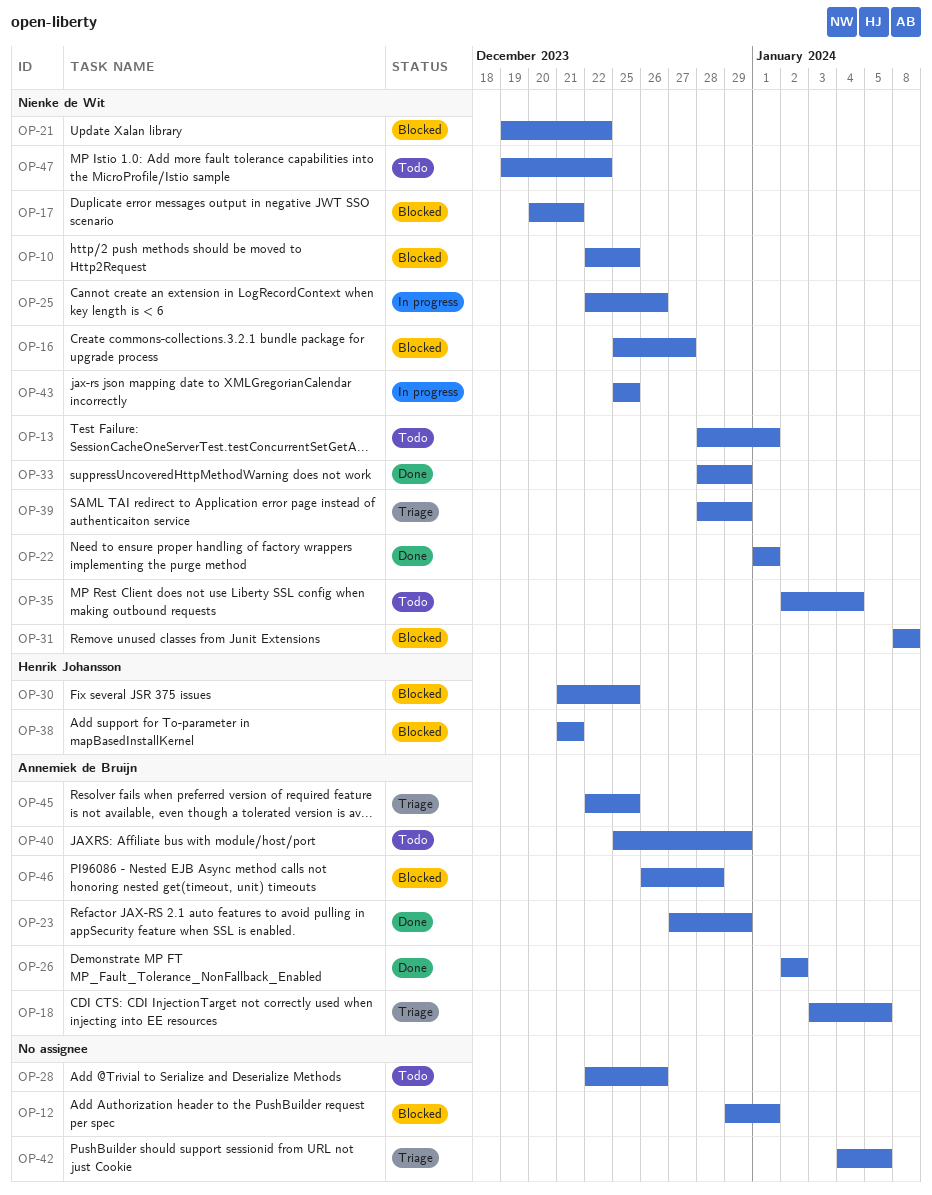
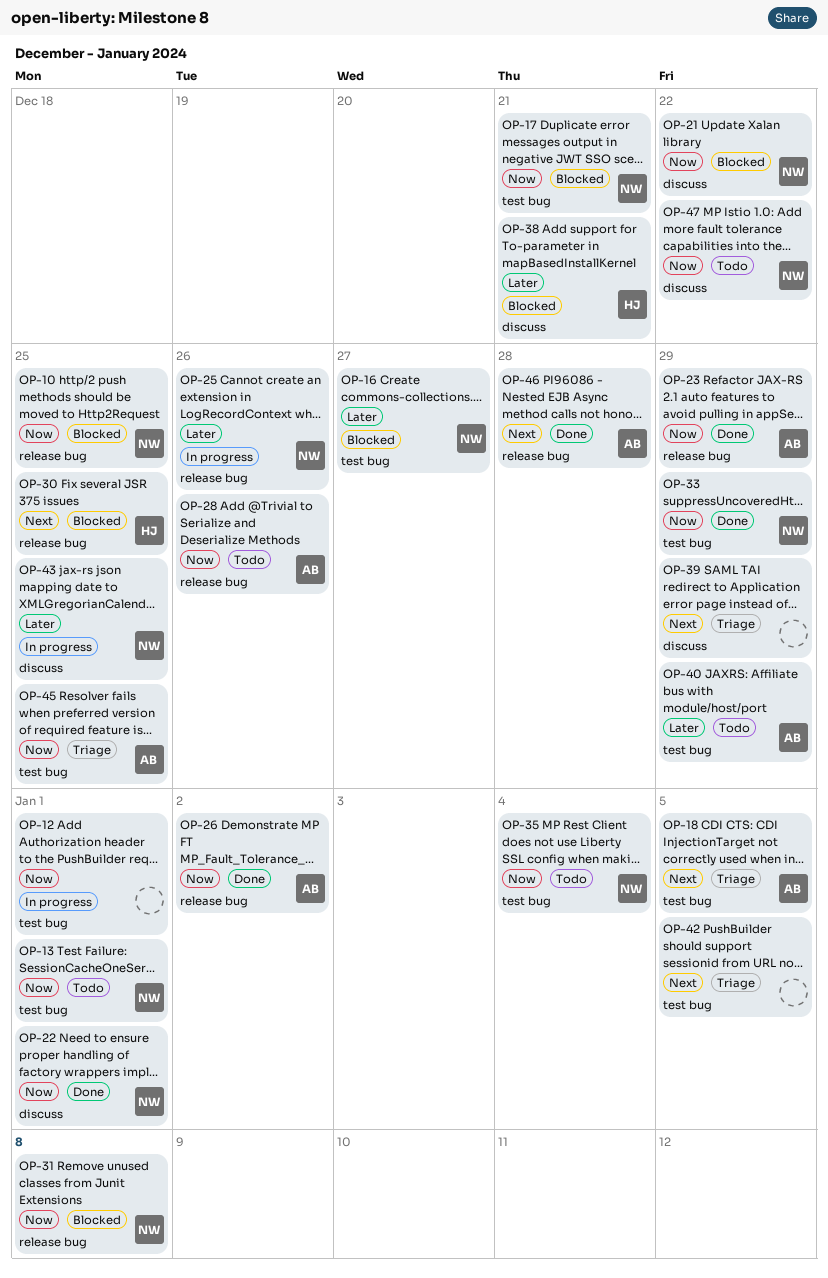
OP-12, status: Blocked -> In progress
OP-28, owner: none -> Annemiek de Bruijn
OP-39, owner: Nienke de Wit -> none
OP-46, status: Blocked -> Done

